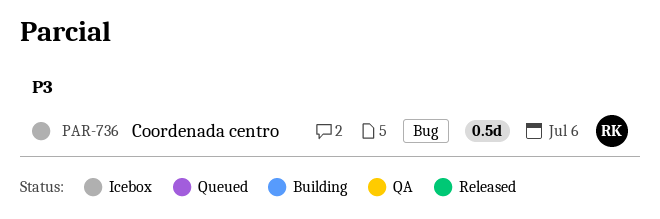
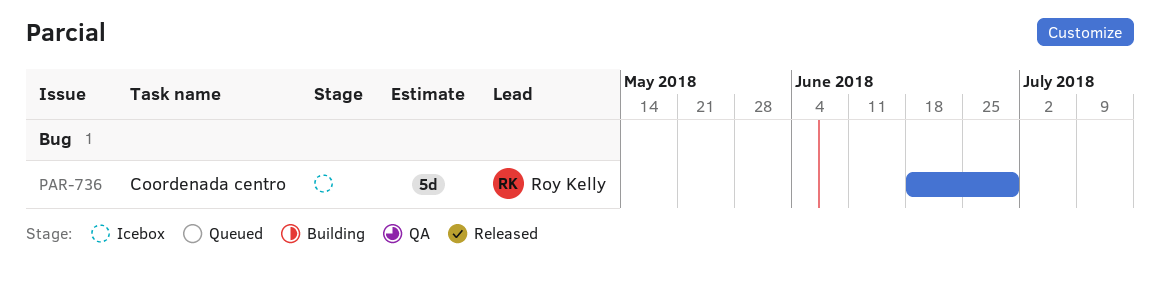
PAR-736, estimate: 0.5d -> 5d
PAR-736, due: Jul 6 -> Jun 29

